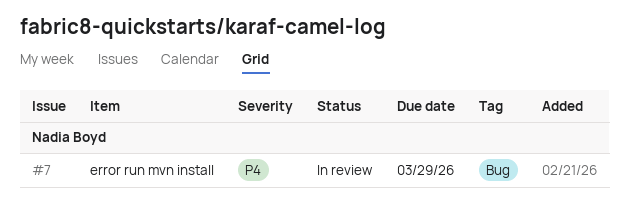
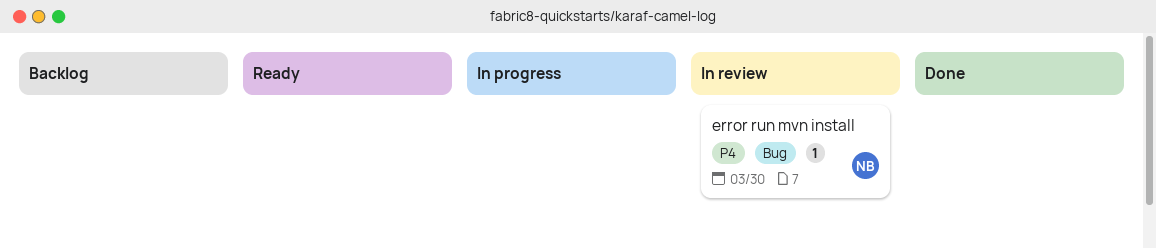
error run mvn install, due: Mar 29 -> Mar 30

